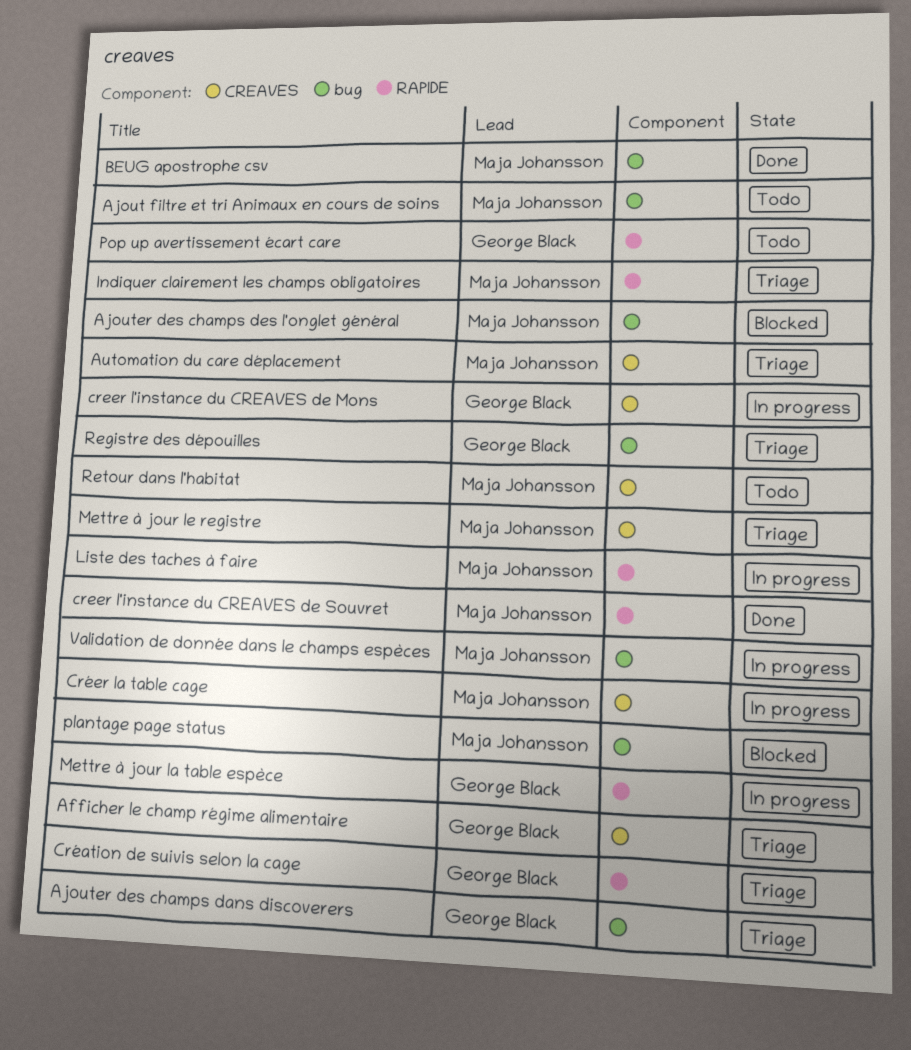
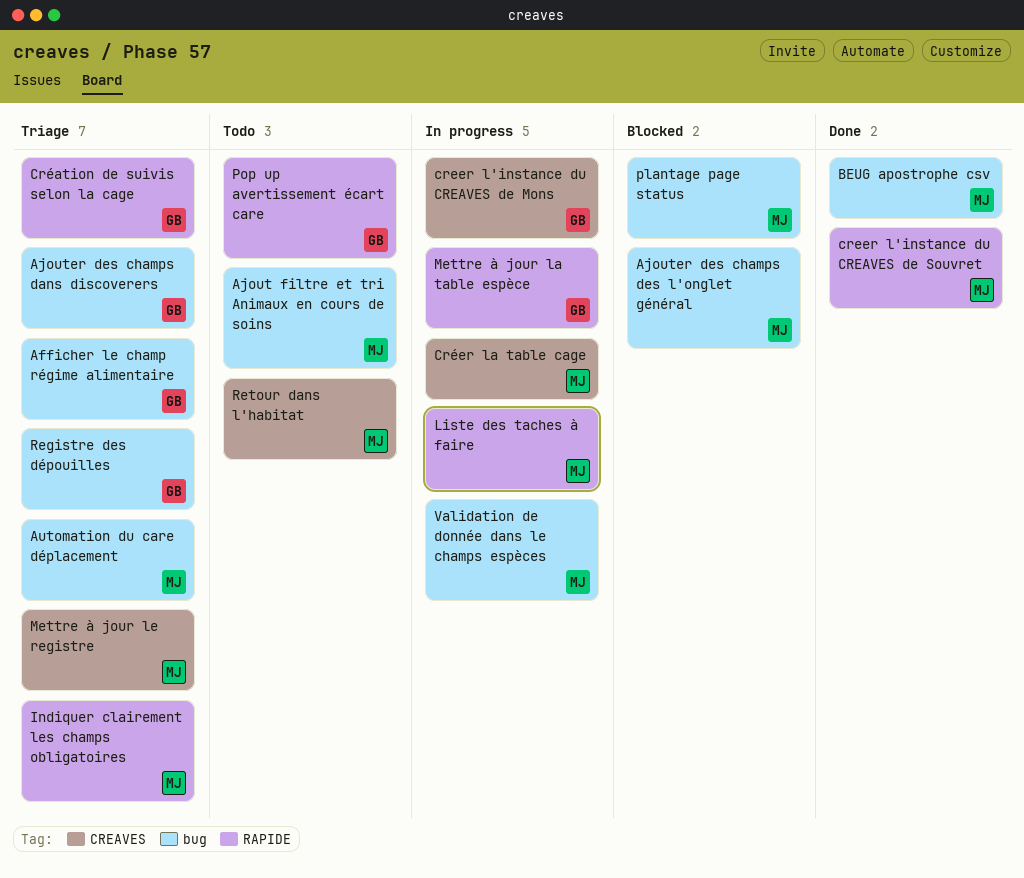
Afficher le champ régime alimentaire, label: CREAVES -> bug
Automation du care déplacement, label: CREAVES -> bug

